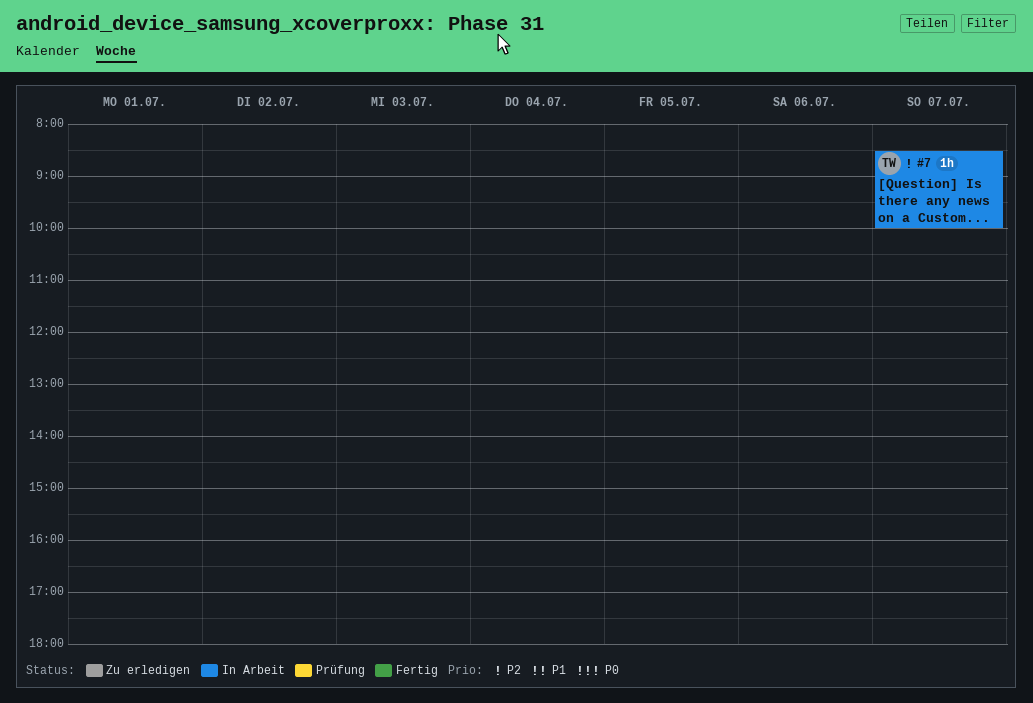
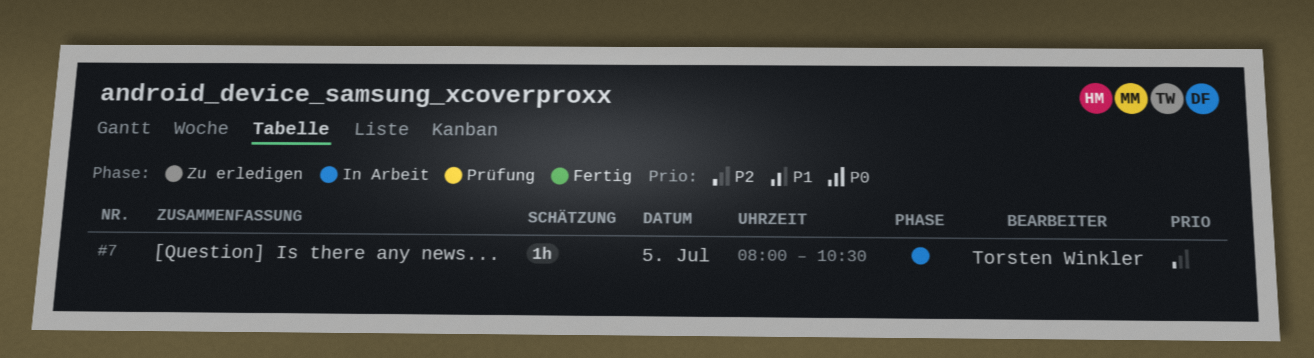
#7, day: Jul 7 -> Jul 5
#7, begins: 08:30 -> 08:00
#7, ends: 10:00 -> 10:30

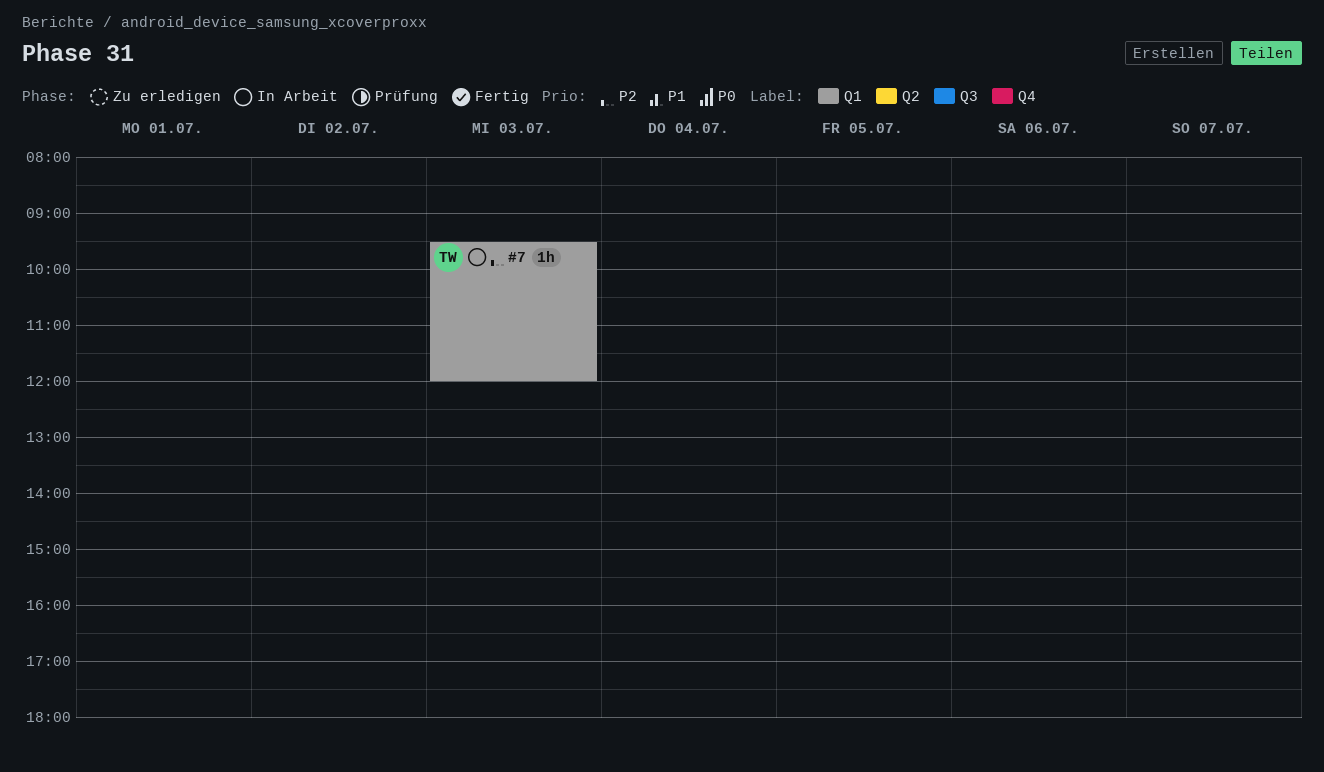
#7, day: Jul 5 -> Jul 3
#7, begins: 08:00 -> 09:30
#7, ends: 10:30 -> 12:00

